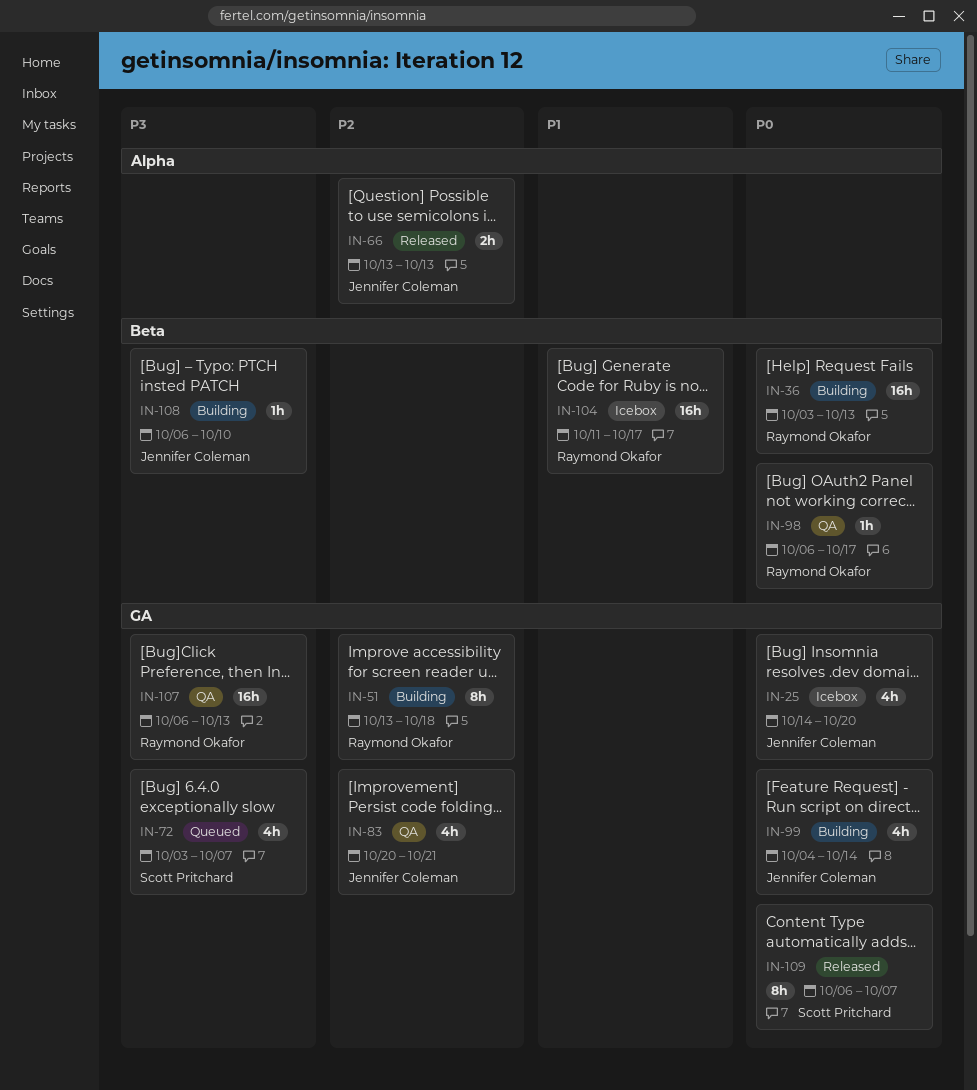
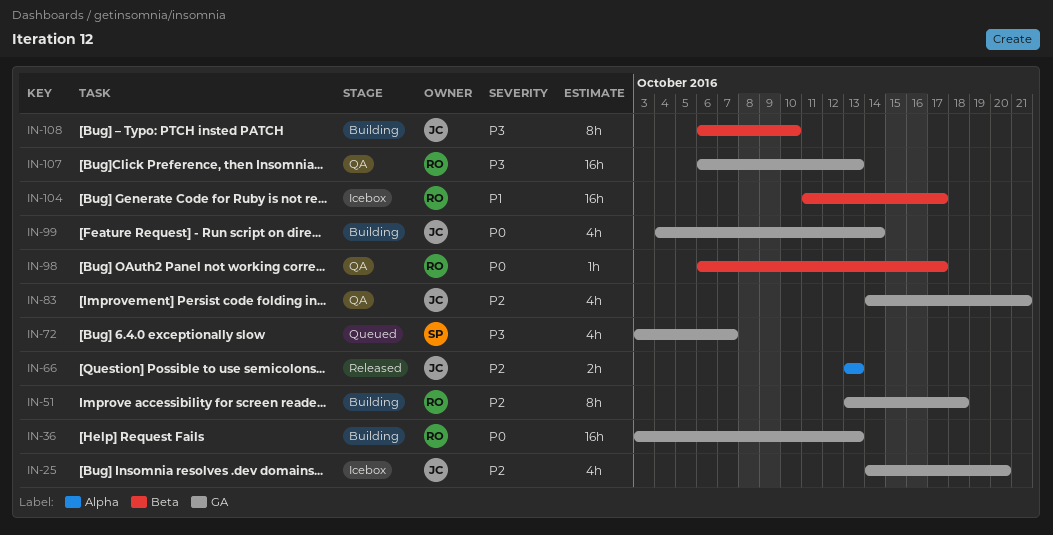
IN-25, priority: P0 -> P2
IN-36, label: Beta -> GA
IN-83, start: Oct 20 -> Oct 14
IN-108, estimate: 1h -> 8h
IN-109: present -> none

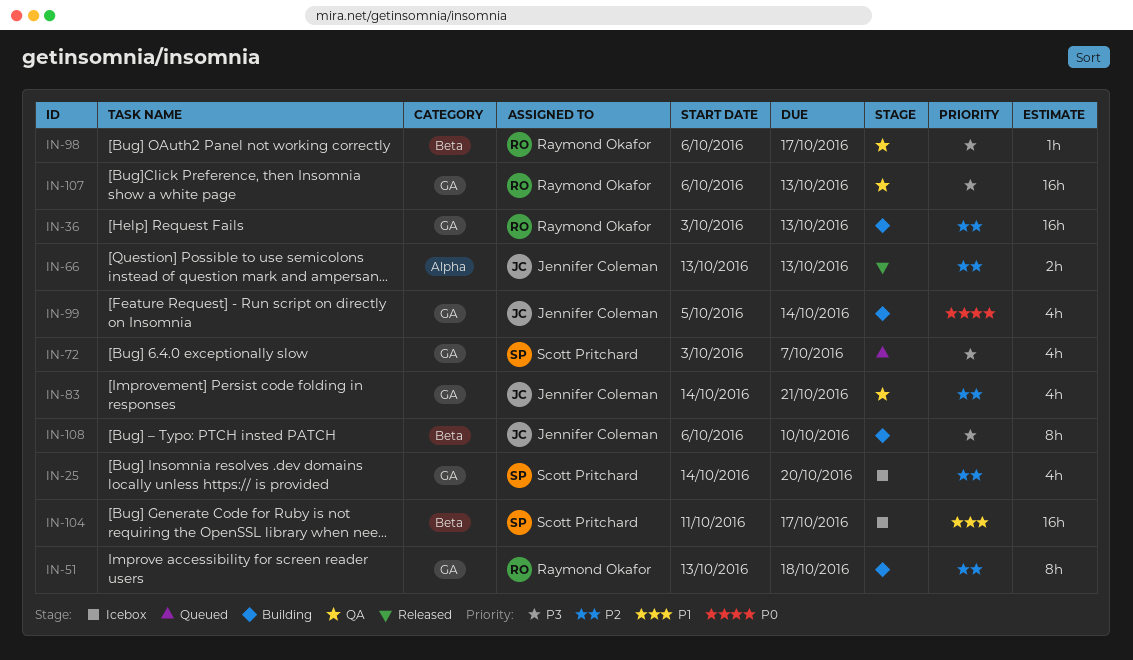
IN-25, owner: Jennifer Coleman -> Scott Pritchard
IN-36, priority: P0 -> P2
IN-98, priority: P0 -> P3
IN-99, start: Oct 4 -> Oct 5
IN-104, owner: Raymond Okafor -> Scott Pritchard

